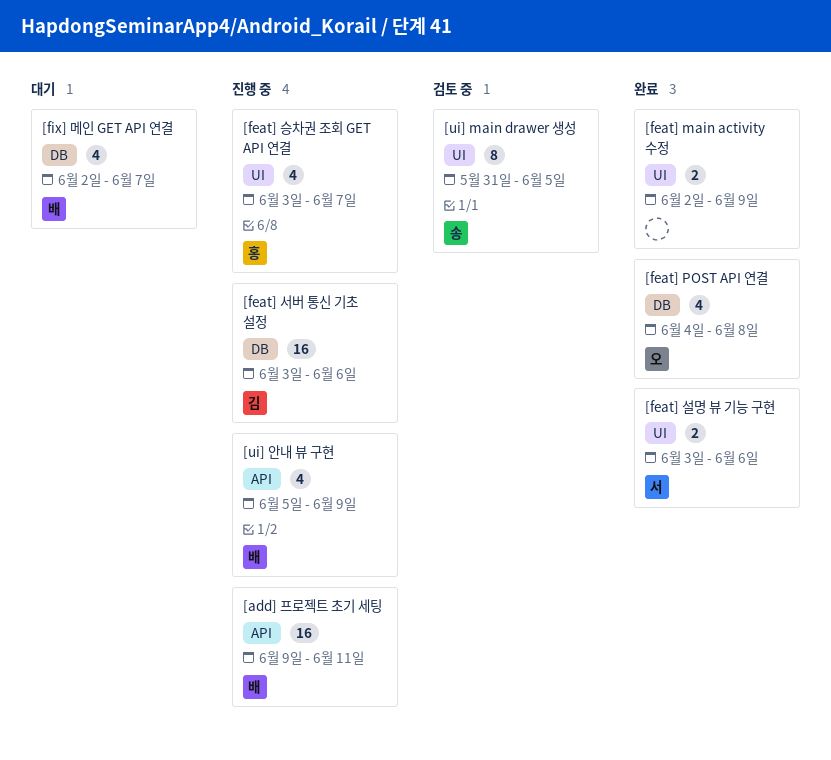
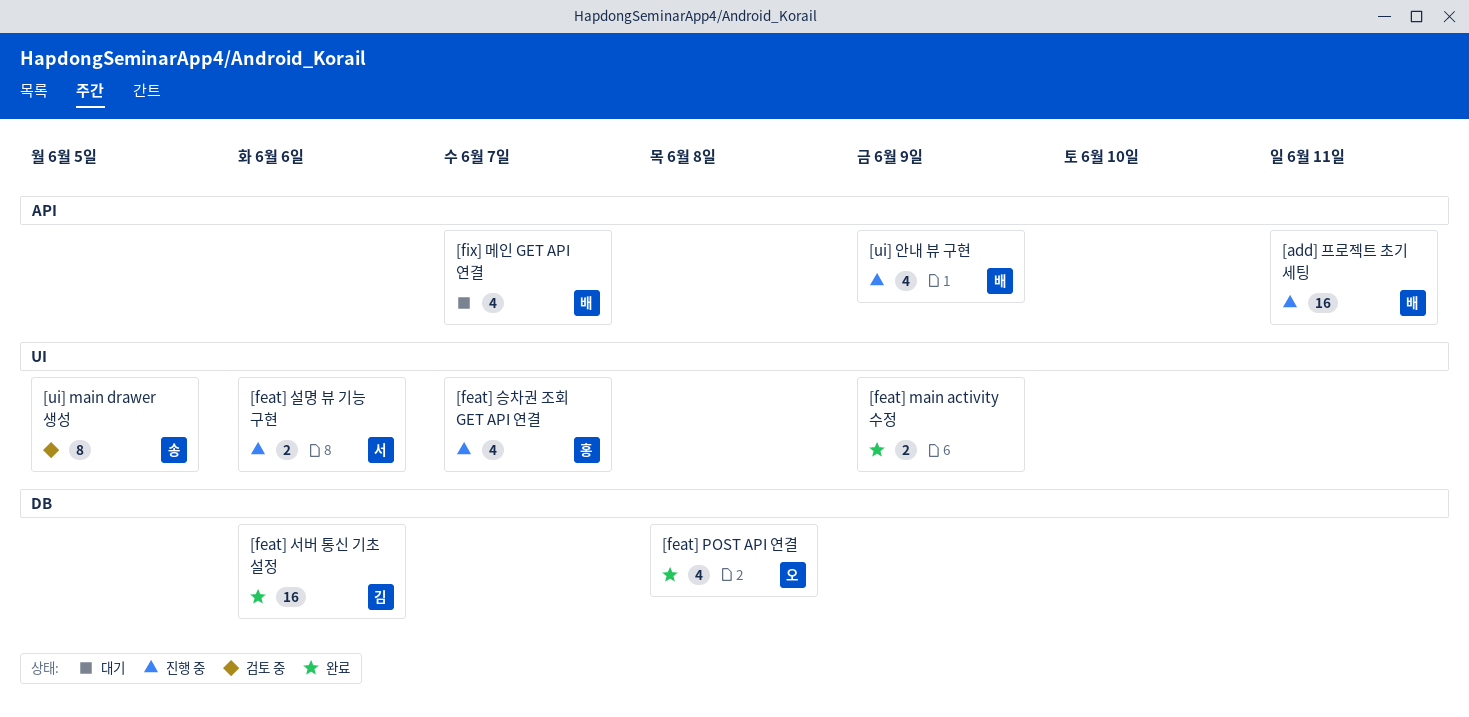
[feat] 서버 통신 기초 설정, status: 진행 중 -> 완료
[feat] 설명 뷰 기능 구현, status: 완료 -> 진행 중
[fix] 메인 GET API 연결, label: DB -> API

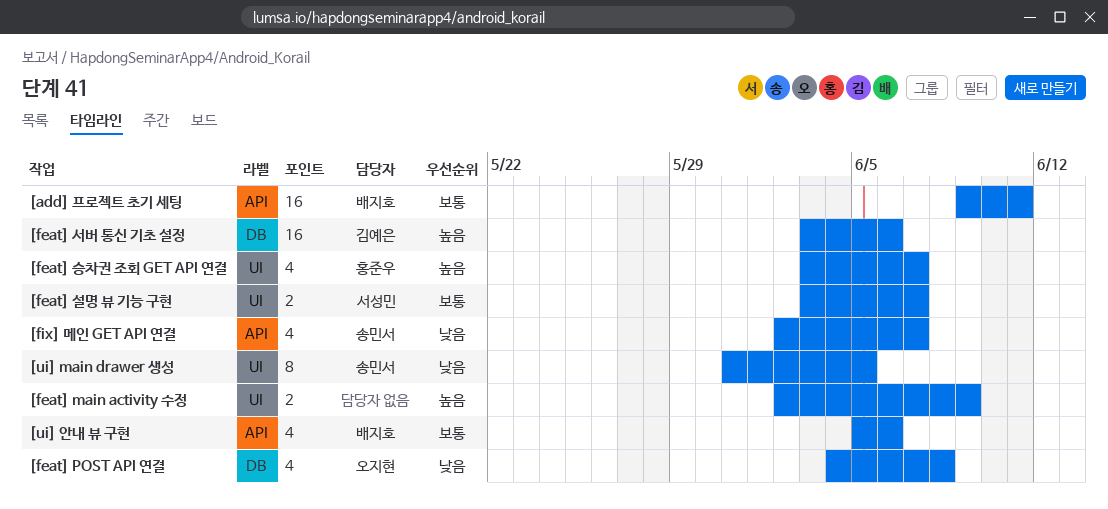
[feat] 설명 뷰 기능 구현, due: Jun 6 -> Jun 7
[fix] 메인 GET API 연결, owner: 배지호 -> 송민서
[ui] 안내 뷰 구현, due: Jun 9 -> Jun 6

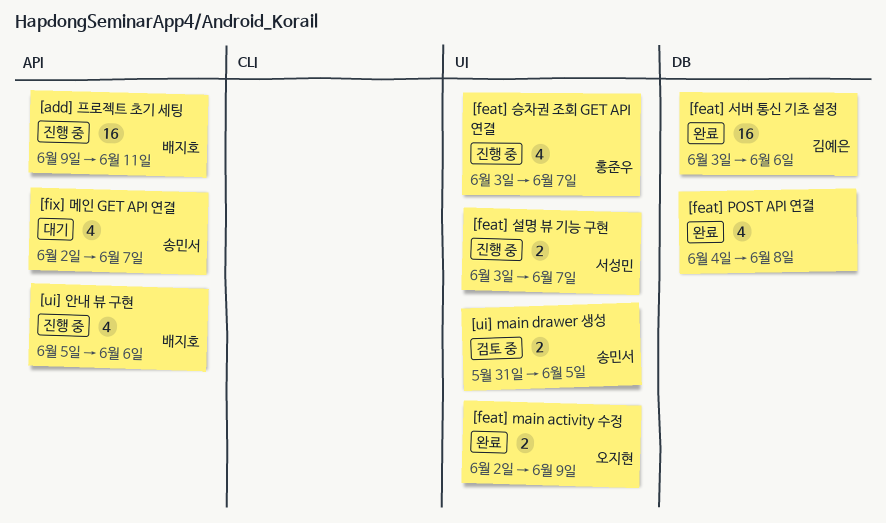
[feat] main activity 수정, owner: none -> 오지현
[feat] POST API 연결, owner: 오지현 -> none
[ui] main drawer 생성, estimate: 8 -> 2

